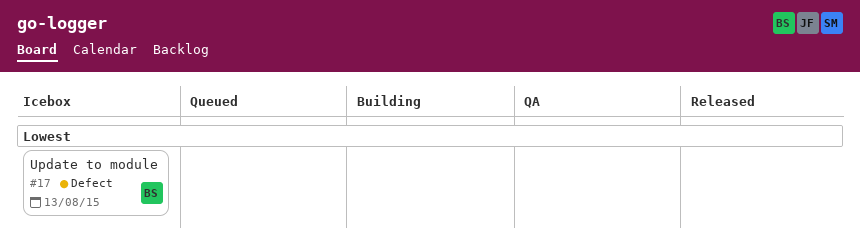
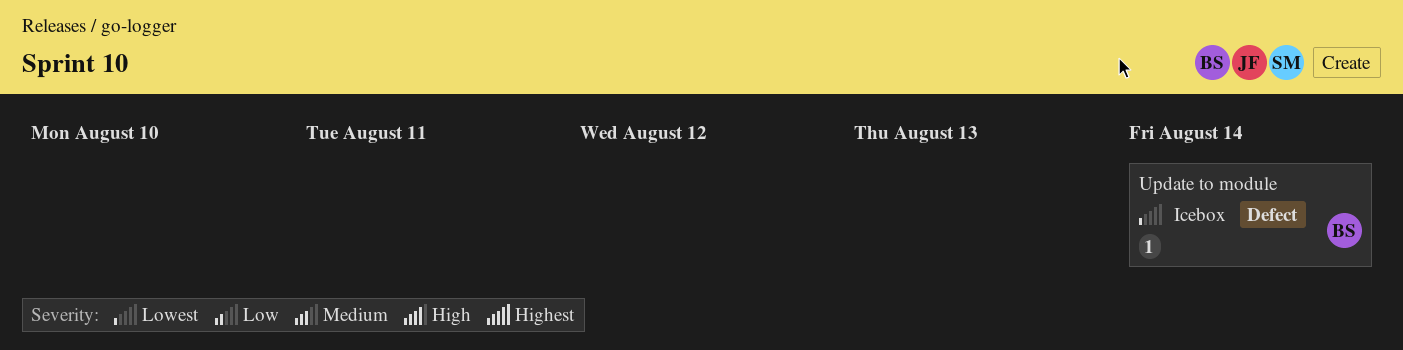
Update to module, due: Aug 13 -> Aug 14

